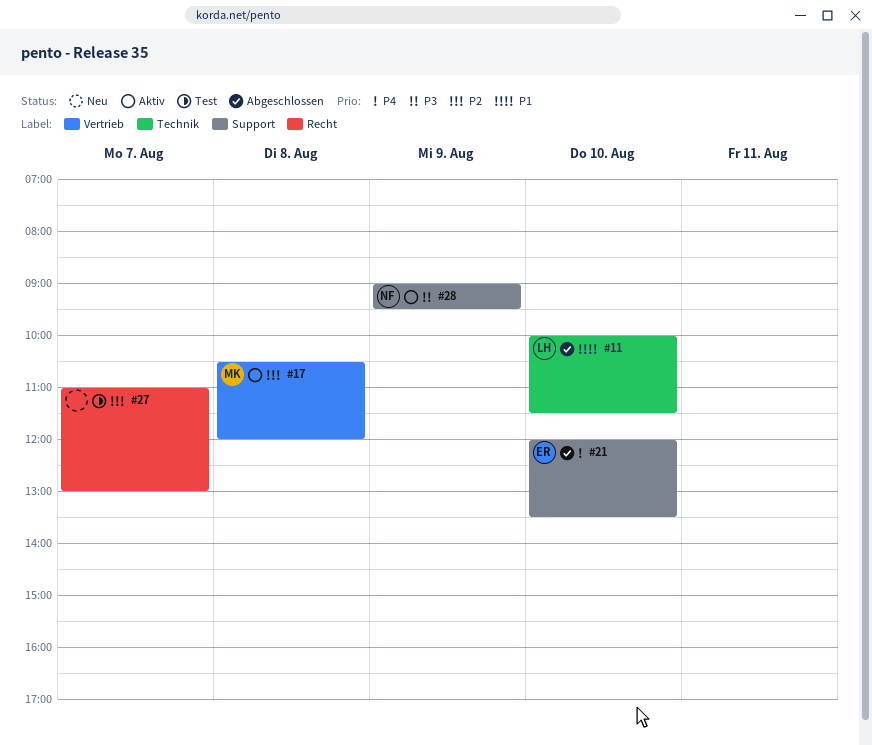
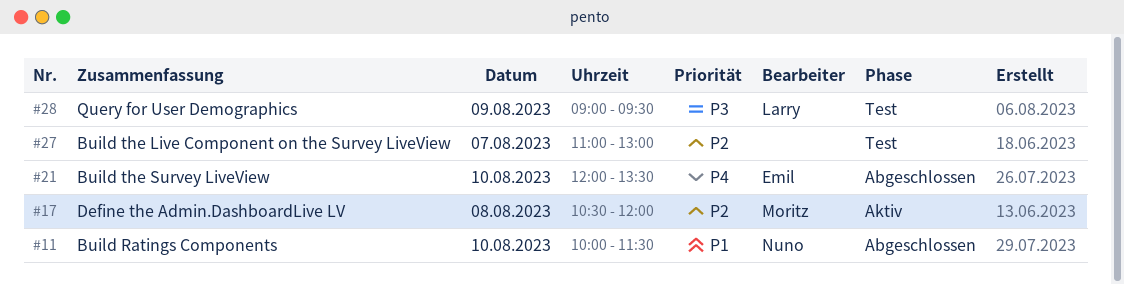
#11, owner: Larry -> Nuno
#28, status: Aktiv -> Test
#28, owner: Nuno -> Larry

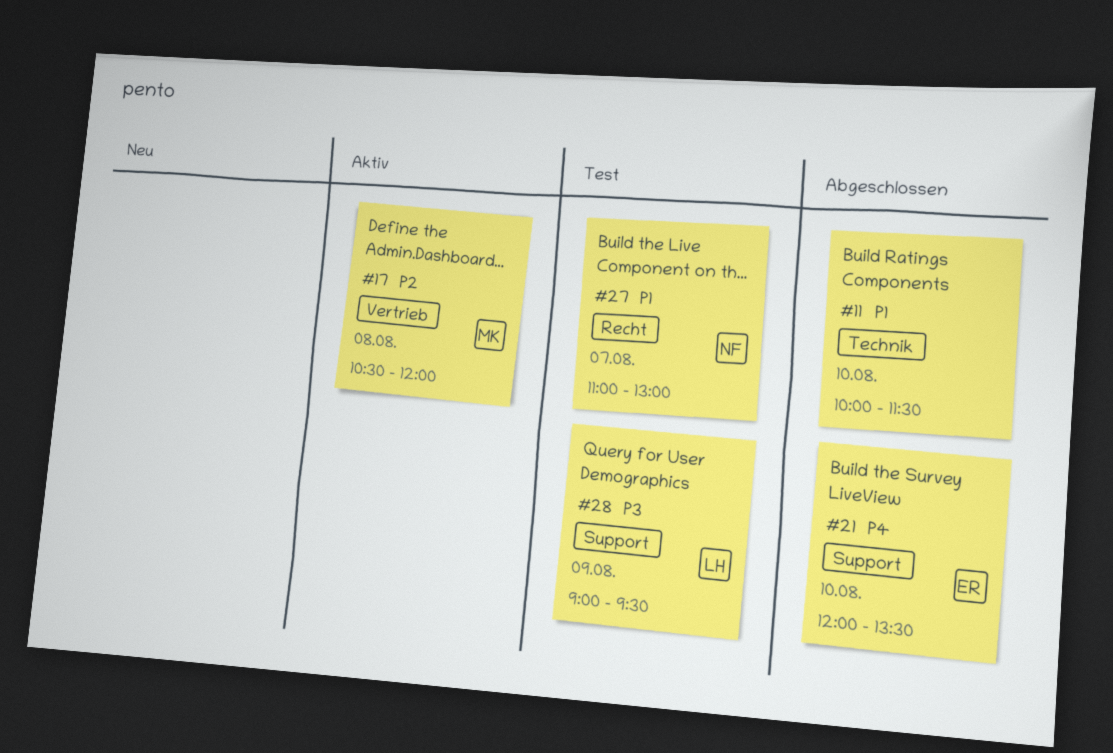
#11, owner: Nuno -> none
#27, owner: none -> Nuno
#27, priority: P2 -> P1

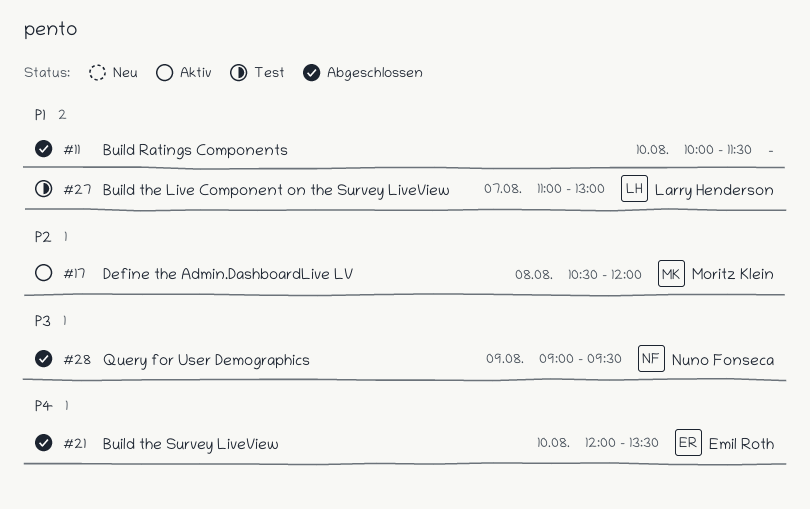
#27, owner: Nuno Fonseca -> Larry Henderson
#28, status: Test -> Abgeschlossen
#28, owner: Larry Henderson -> Nuno Fonseca

